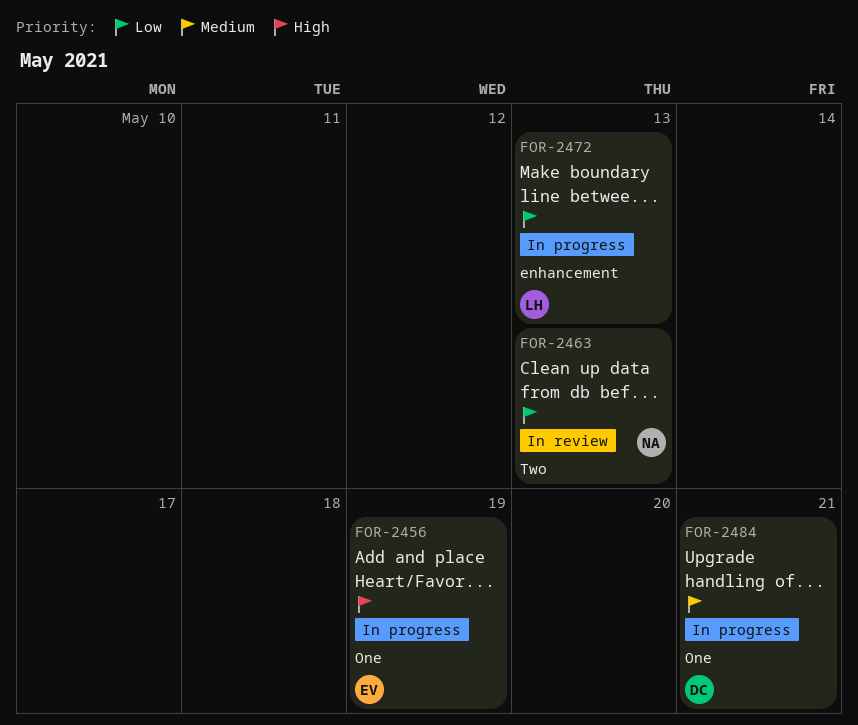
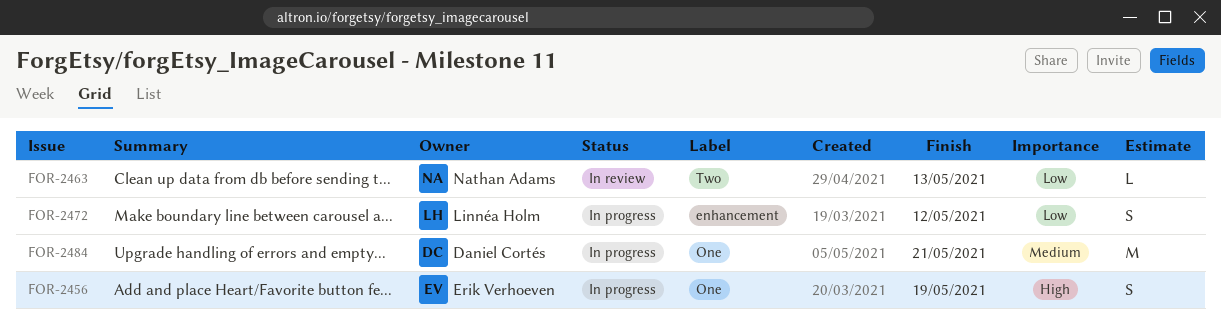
FOR-2472, due: May 13 -> May 12

